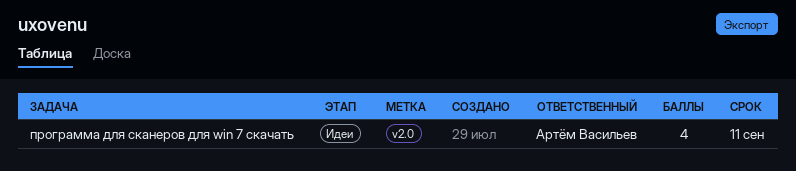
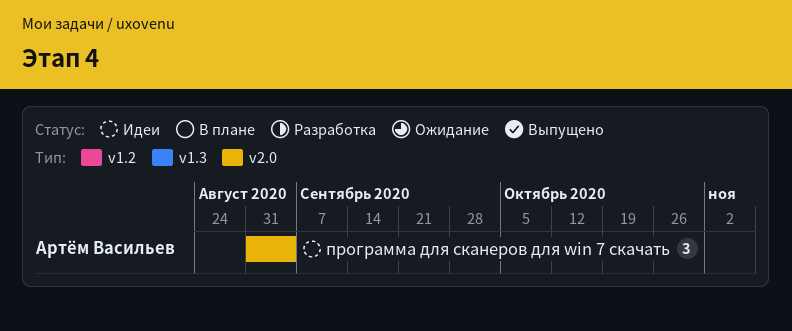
программа для сканеров для win 7 скачать, estimate: 4 -> 3
программа для сканеров для win 7 скачать, due: Sep 11 -> Sep 4

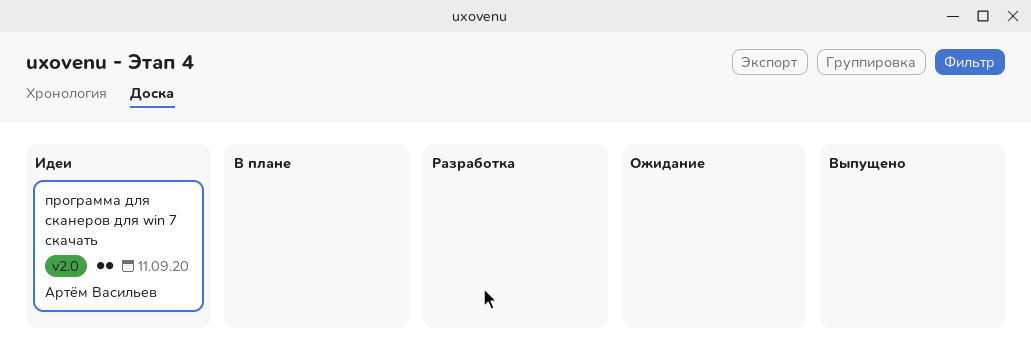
программа для сканеров для win 7 скачать, estimate: 3 -> 2
программа для сканеров для win 7 скачать, due: Sep 4 -> Sep 11

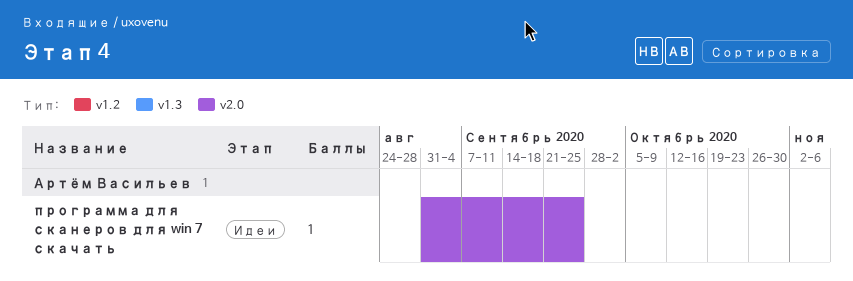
программа для сканеров для win 7 скачать, estimate: 2 -> 1
программа для сканеров для win 7 скачать, due: Sep 11 -> Sep 25

